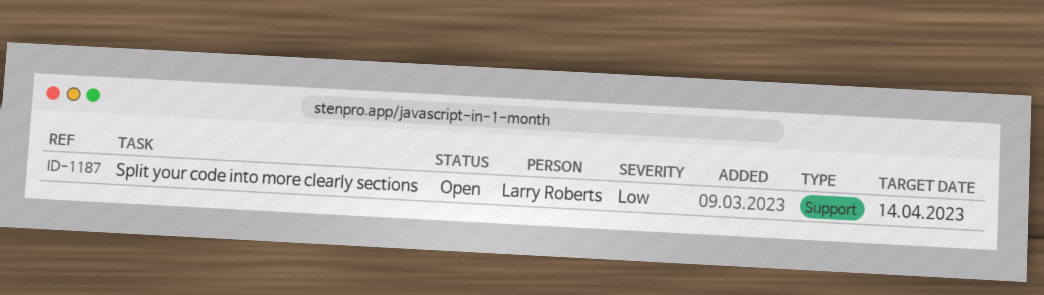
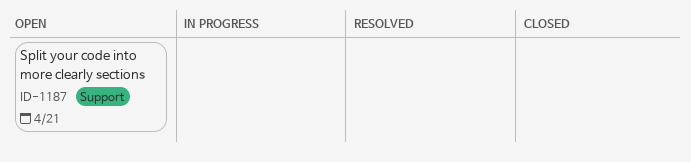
ID-1187, due: Apr 14 -> Apr 21

